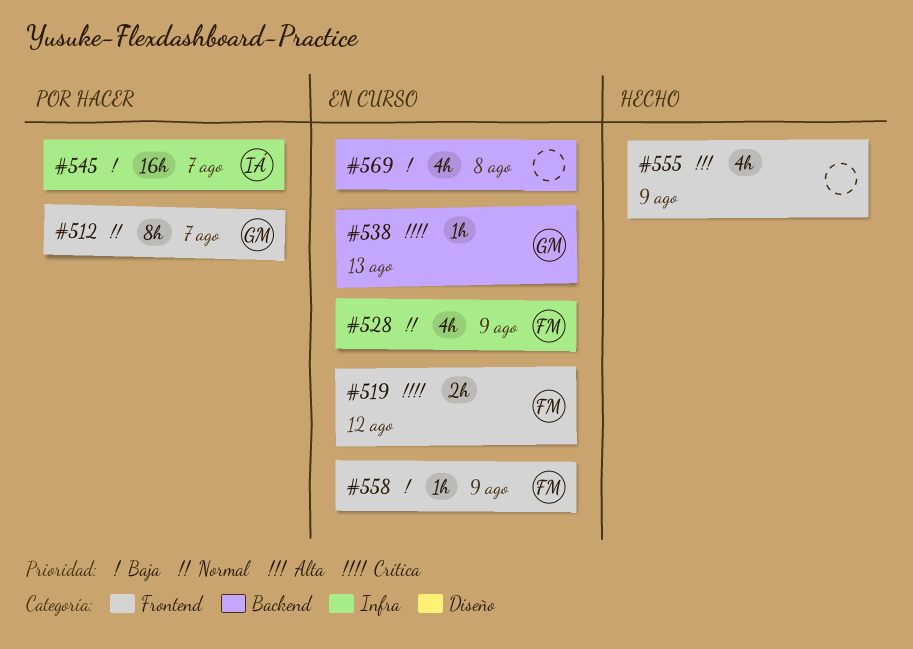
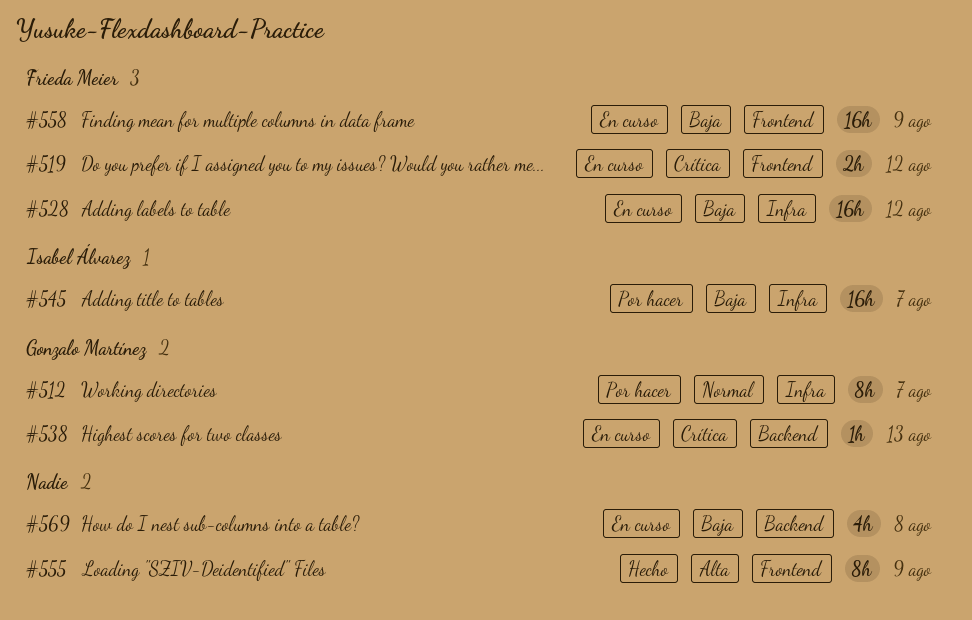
#512, label: Frontend -> Infra
#528, priority: Normal -> Baja
#528, estimate: 4h -> 16h
#528, due: Aug 9 -> Aug 12
#555, estimate: 4h -> 8h
#558, estimate: 1h -> 16h

